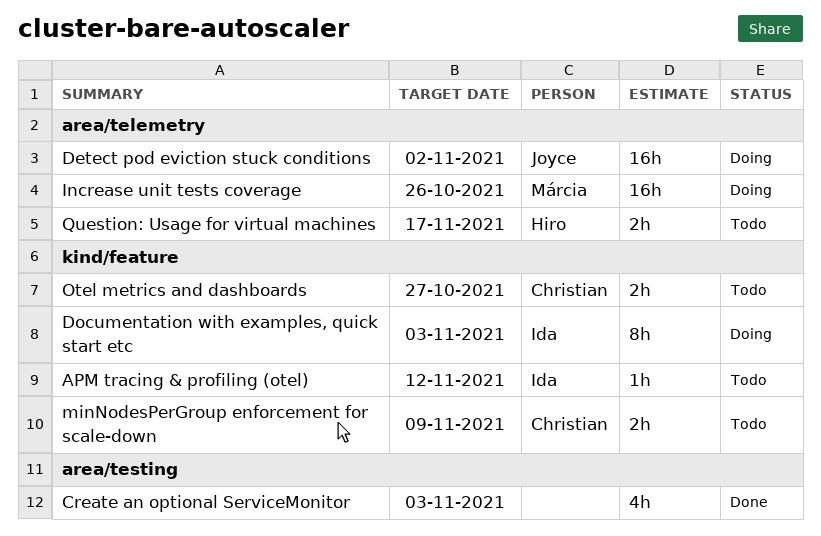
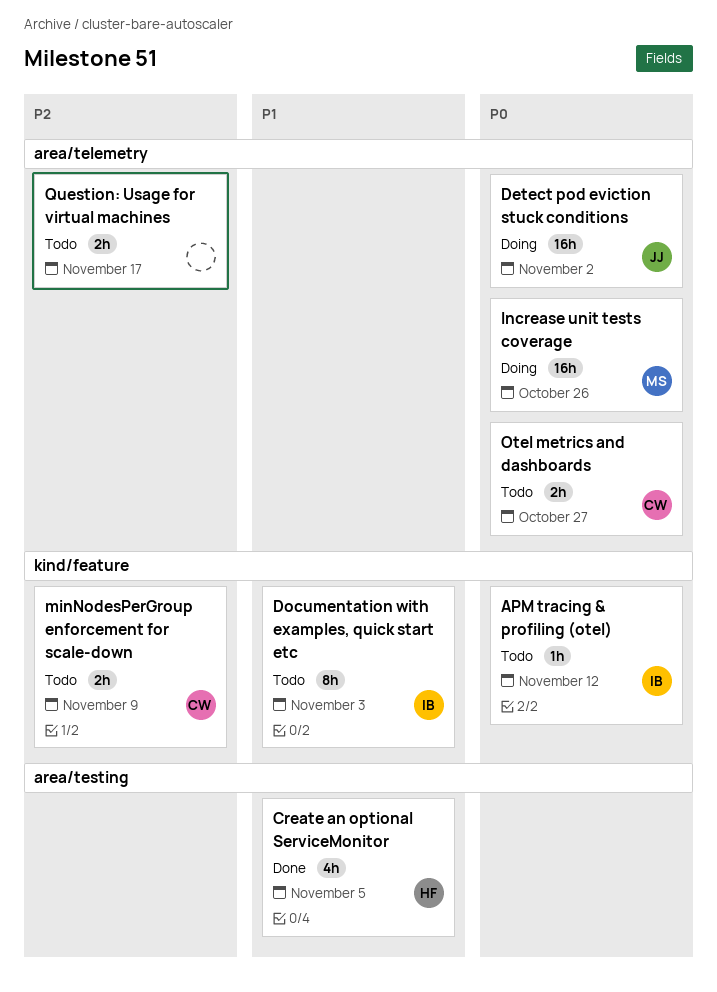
Create an optional ServiceMonitor, owner: none -> Hiro
Create an optional ServiceMonitor, due: Nov 3 -> Nov 5
Documentation with examples, quick start etc, status: Doing -> Todo
Otel metrics and dashboards, label: kind/feature -> area/telemetry
Question: Usage for virtual machines, owner: Hiro -> none

